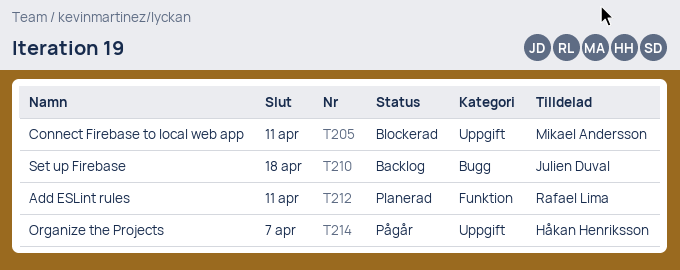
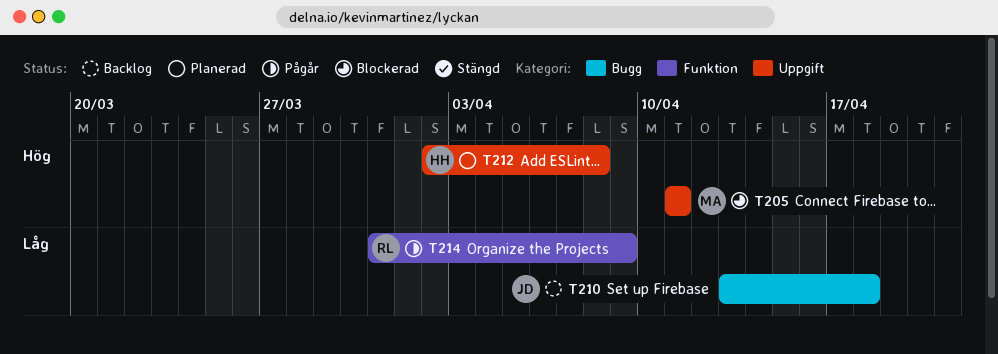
T212, owner: Rafael Lima -> Håkan Henriksson
T212, label: Funktion -> Uppgift
T212, due: Apr 11 -> Apr 8
T214, owner: Håkan Henriksson -> Rafael Lima
T214, label: Uppgift -> Funktion
T214, due: Apr 7 -> Apr 9

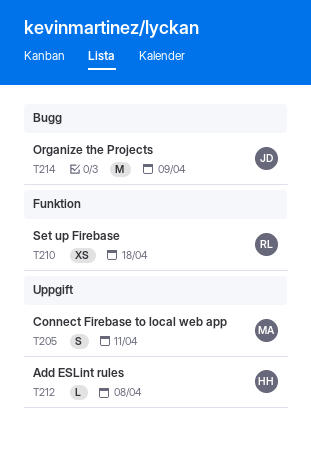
T210, owner: JD -> RL
T210, label: Bugg -> Funktion
T214, owner: RL -> JD
T214, label: Funktion -> Bugg

